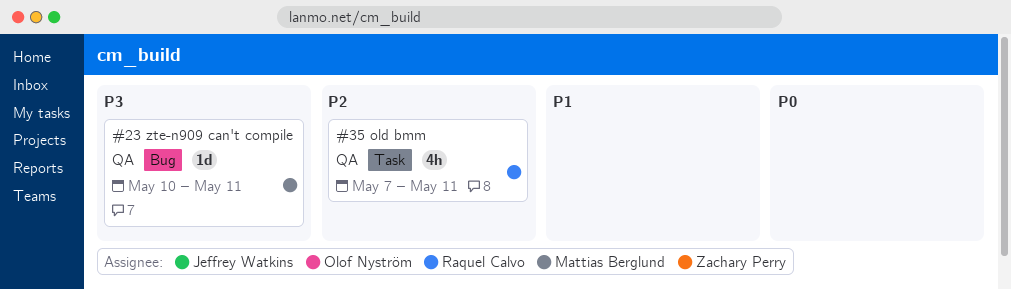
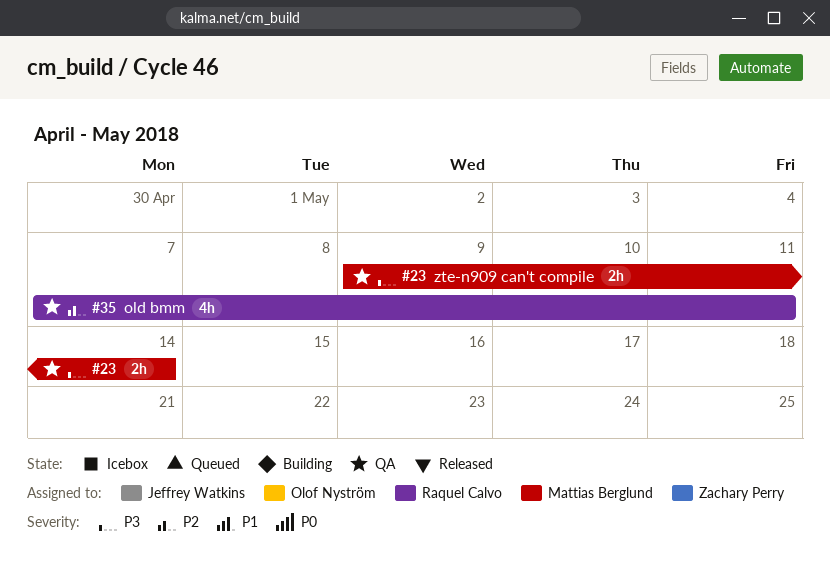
#23, estimate: 1d -> 2h
#23, start: May 10 -> May 9
#23, due: May 11 -> May 14

